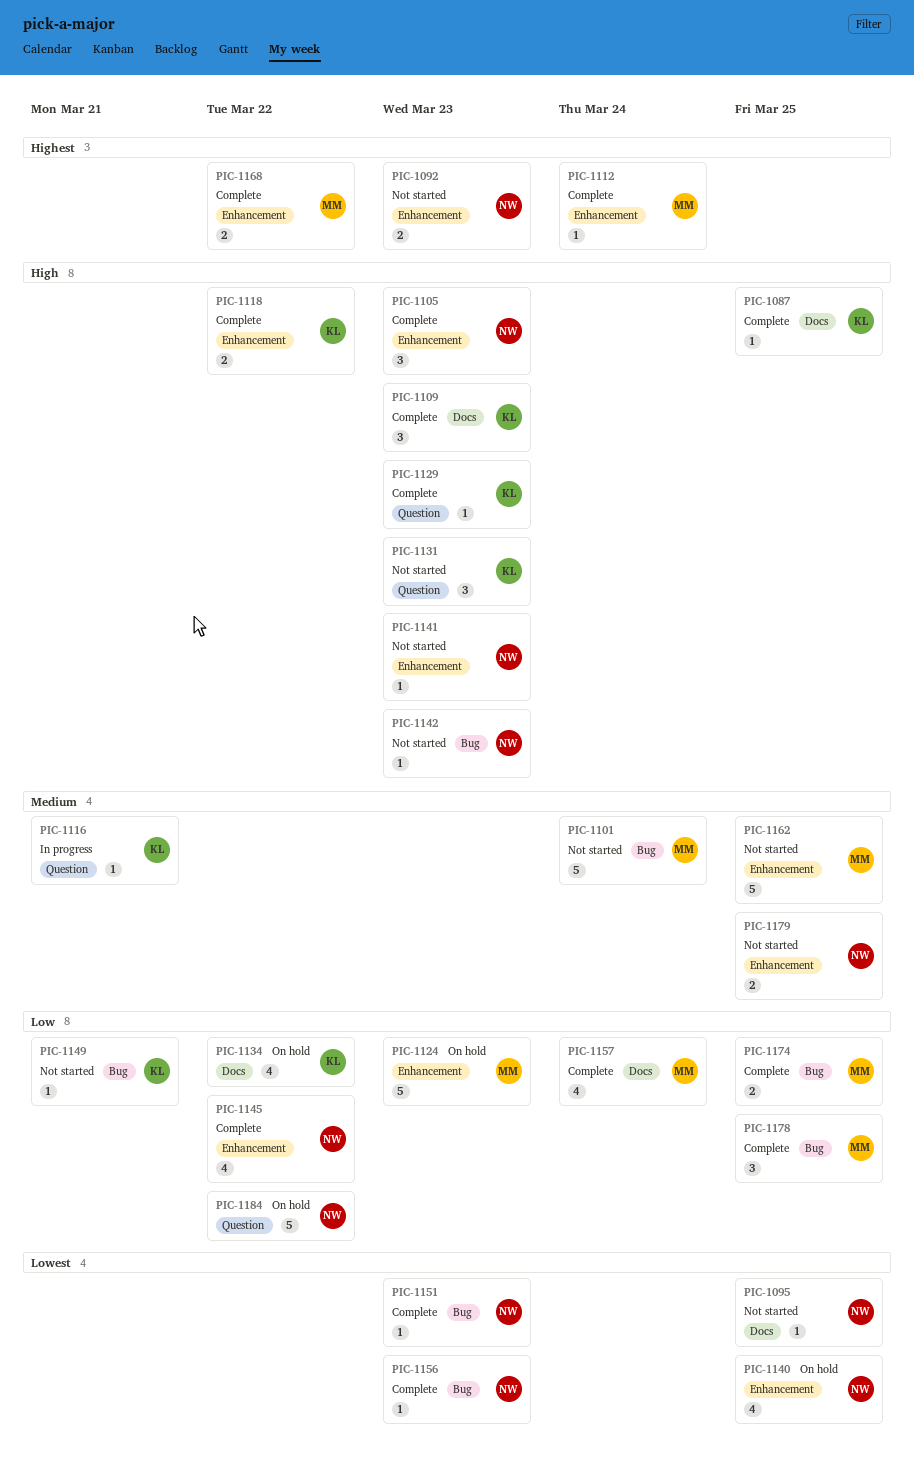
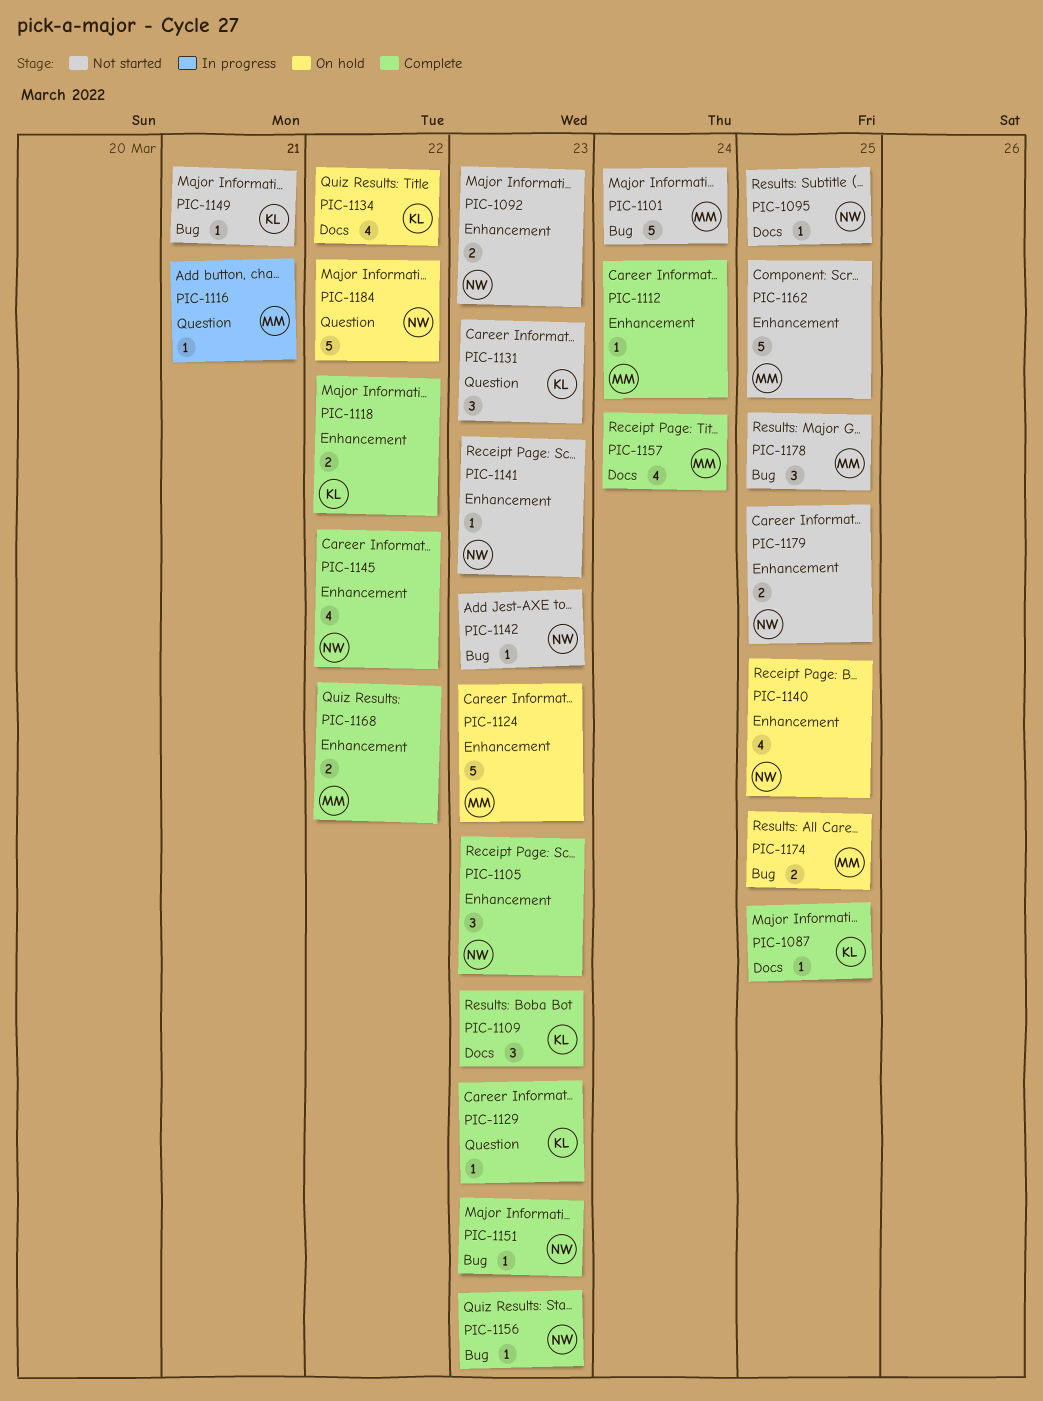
PIC-1116, owner: KL -> MM
PIC-1174, status: Complete -> On hold
PIC-1178, status: Complete -> Not started

